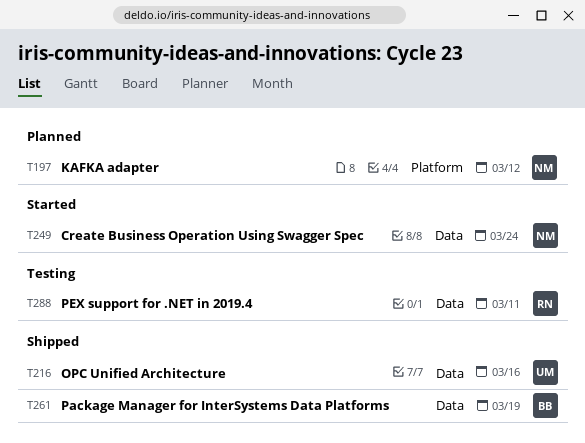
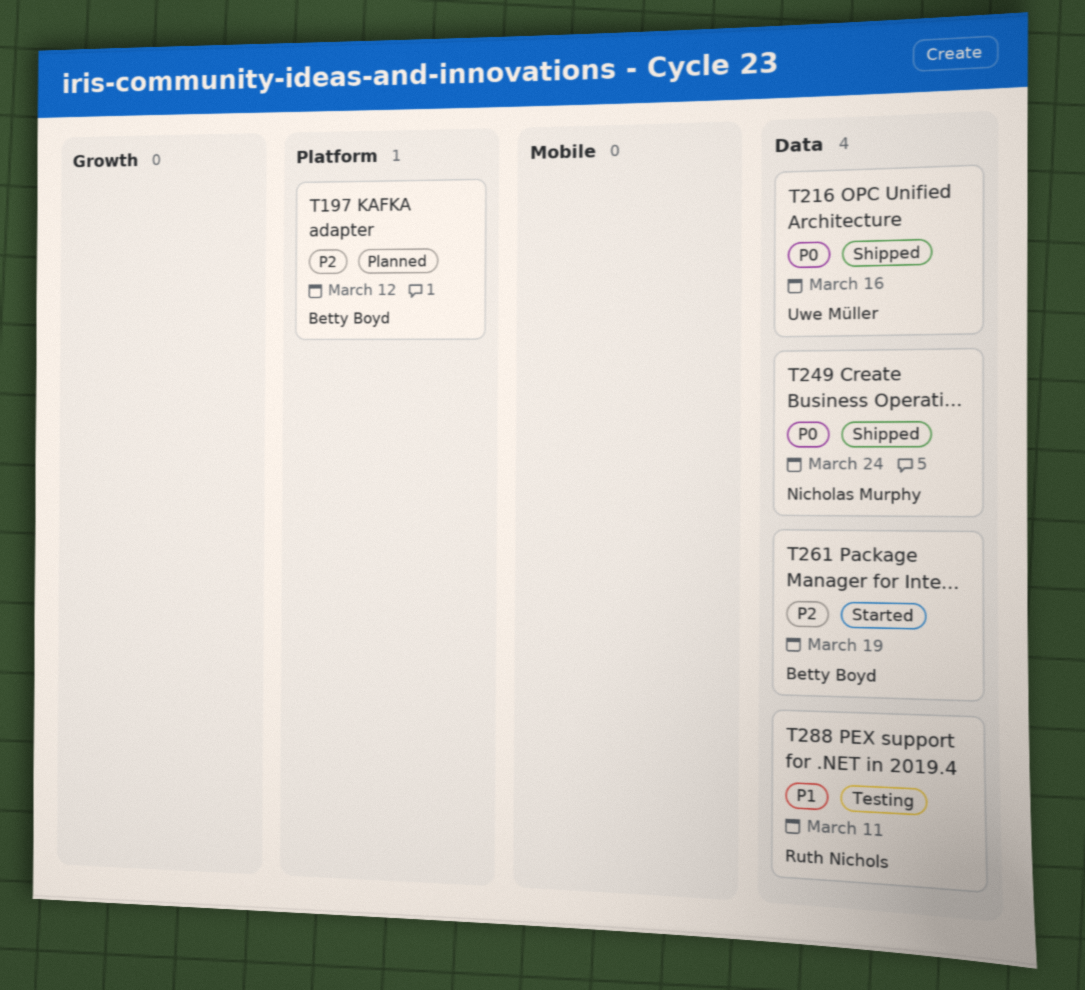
T197, owner: Nicholas Murphy -> Betty Boyd
T249, status: Started -> Shipped
T261, status: Shipped -> Started

